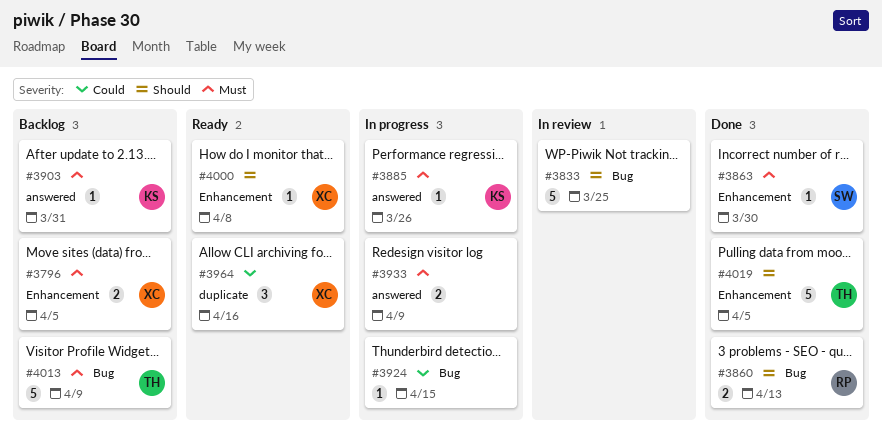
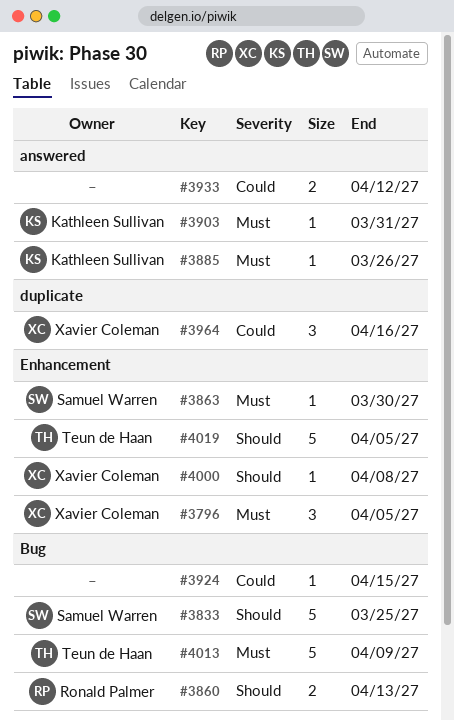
#3796, estimate: 2 -> 3
#3833, owner: none -> Samuel Warren
#3933, priority: Must -> Could
#3933, due: Apr 9 -> Apr 12

